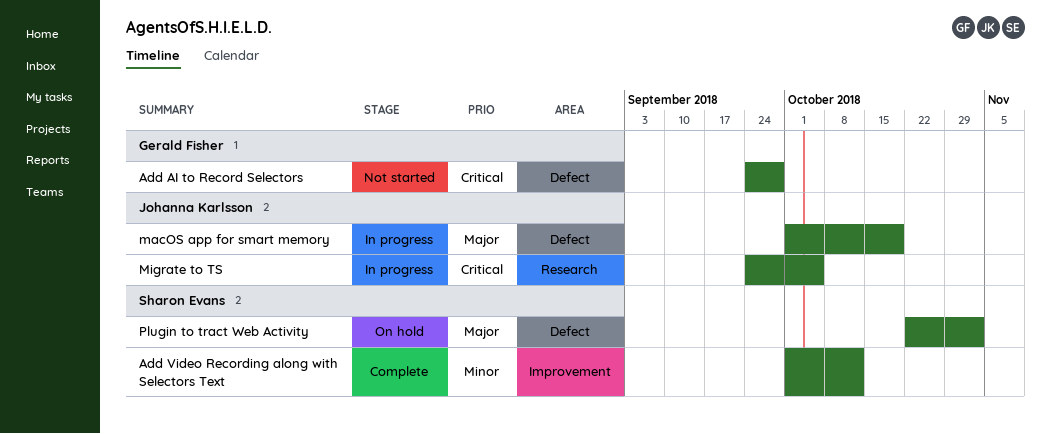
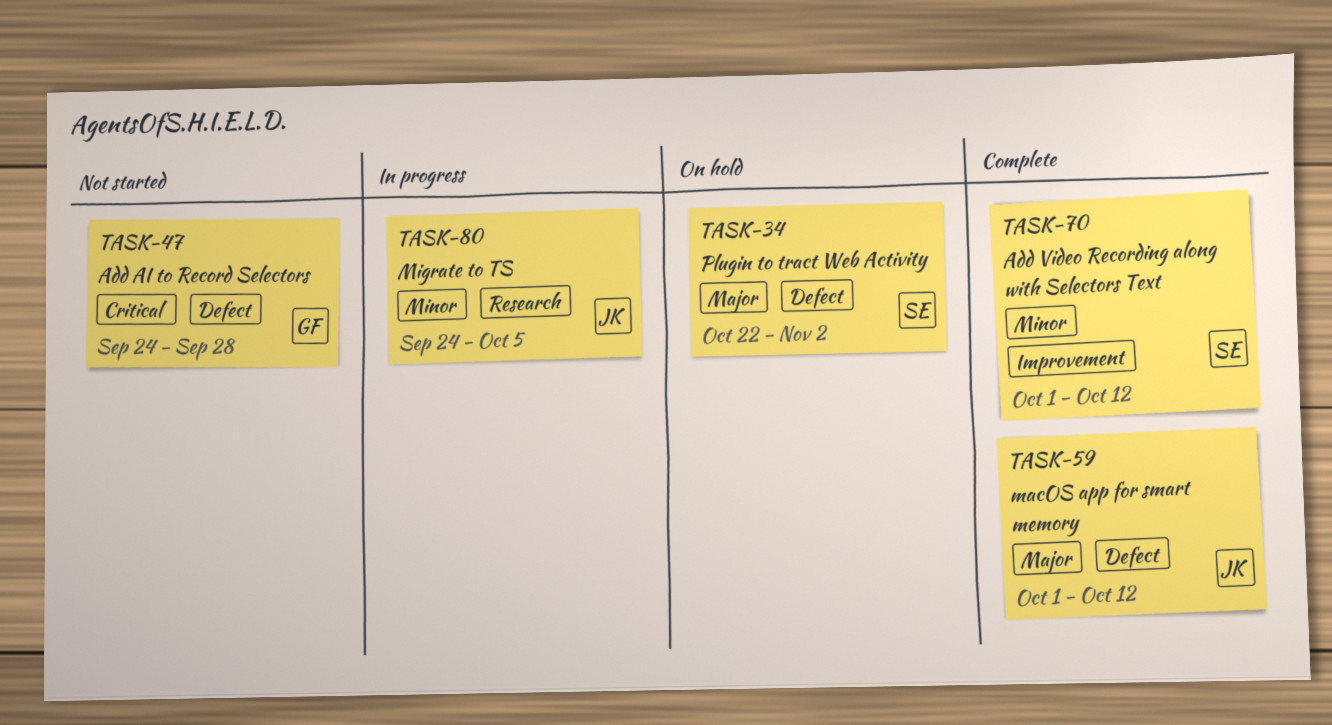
macOS app for smart memory, status: In progress -> Complete
macOS app for smart memory, due: Oct 19 -> Oct 12
Migrate to TS, priority: Critical -> Minor

